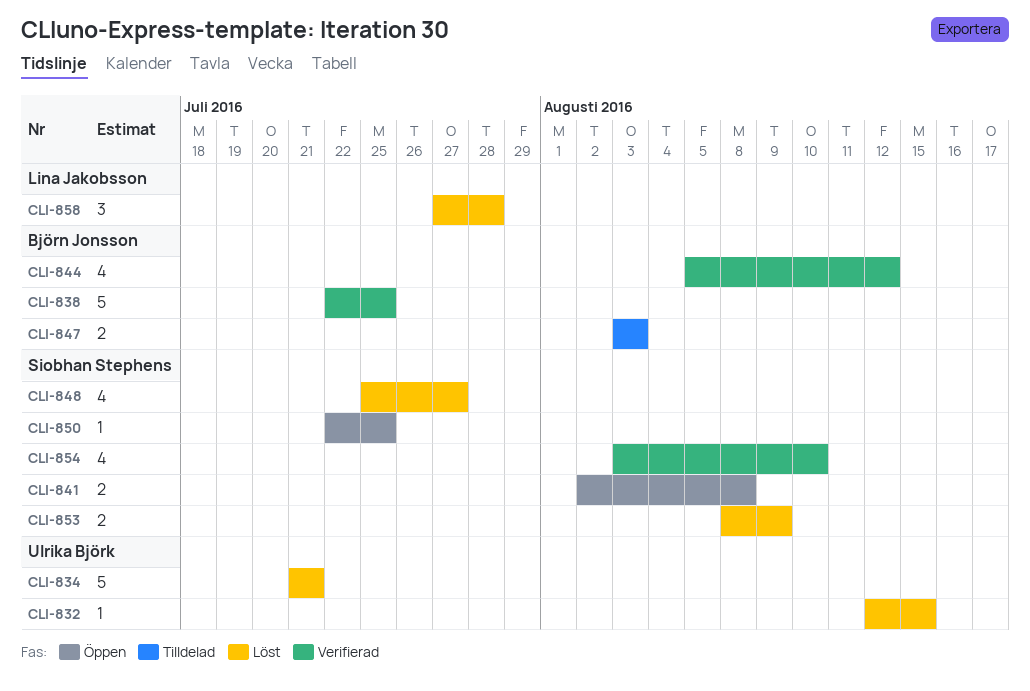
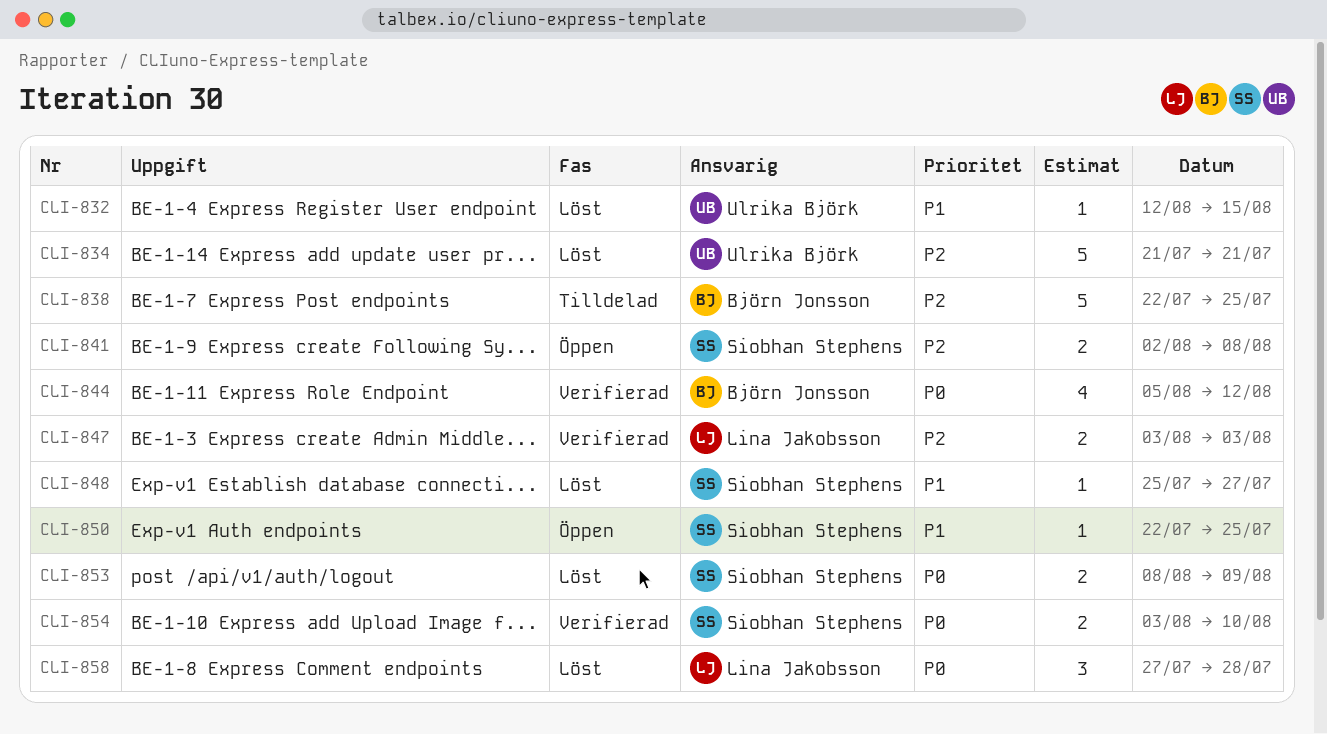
CLI-838, status: Verifierad -> Tilldelad
CLI-847, status: Tilldelad -> Verifierad
CLI-847, owner: Björn Jonsson -> Lina Jakobsson
CLI-848, estimate: 4 -> 1
CLI-854, estimate: 4 -> 2

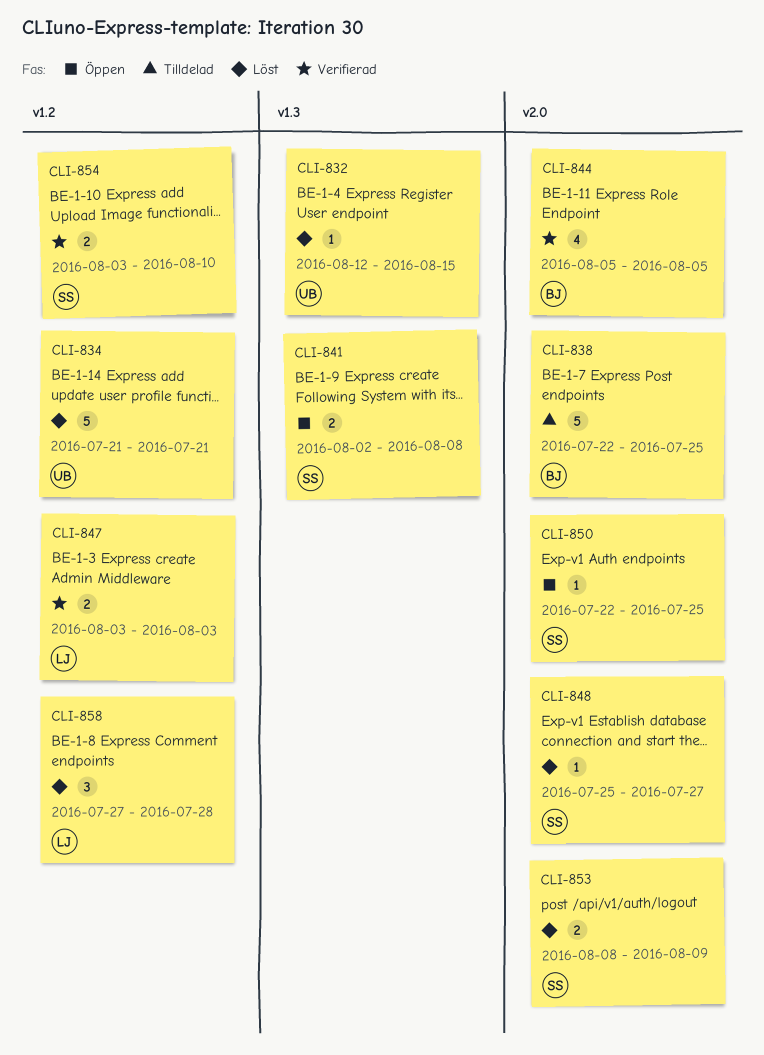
CLI-844, due: Aug 12 -> Aug 5

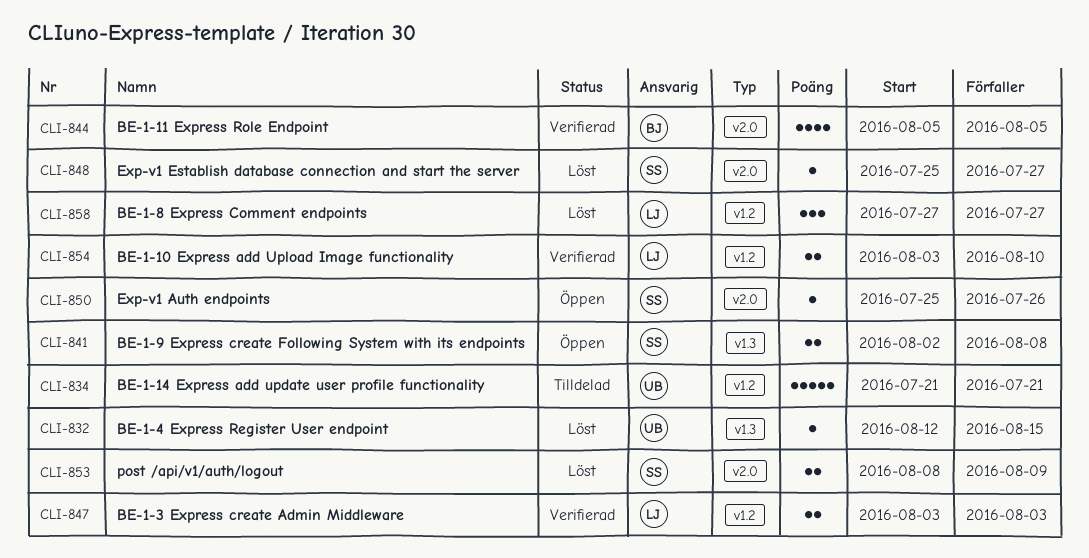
CLI-834, status: Löst -> Tilldelad
CLI-838: present -> none
CLI-850, start: Jul 22 -> Jul 25
CLI-850, due: Jul 25 -> Jul 26
CLI-854, owner: SS -> LJ
CLI-858, due: Jul 28 -> Jul 27

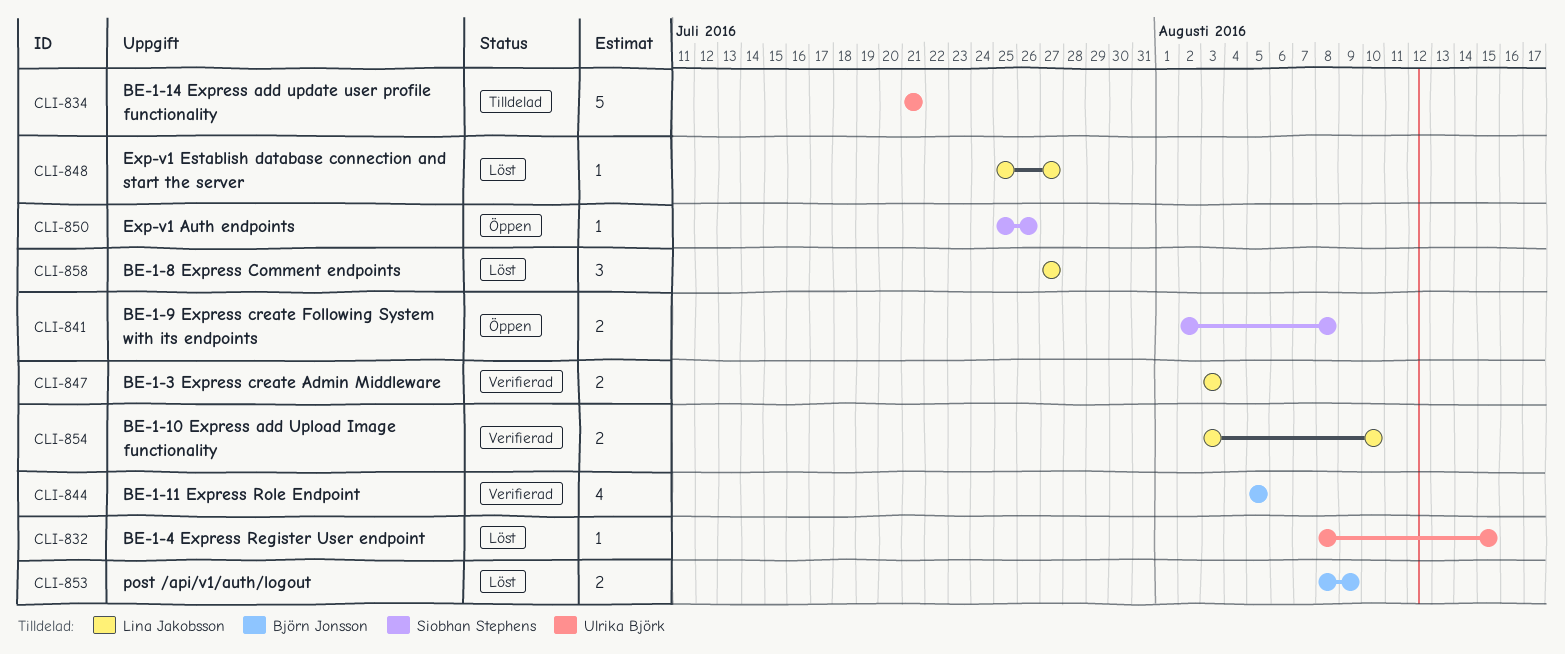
CLI-832, start: Aug 12 -> Aug 8
CLI-848, owner: Siobhan Stephens -> Lina Jakobsson
CLI-853, owner: Siobhan Stephens -> Björn Jonsson

